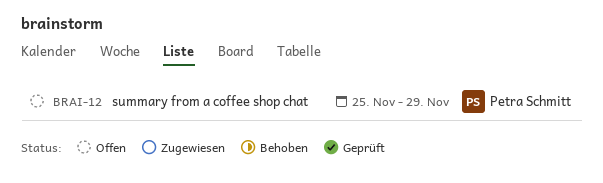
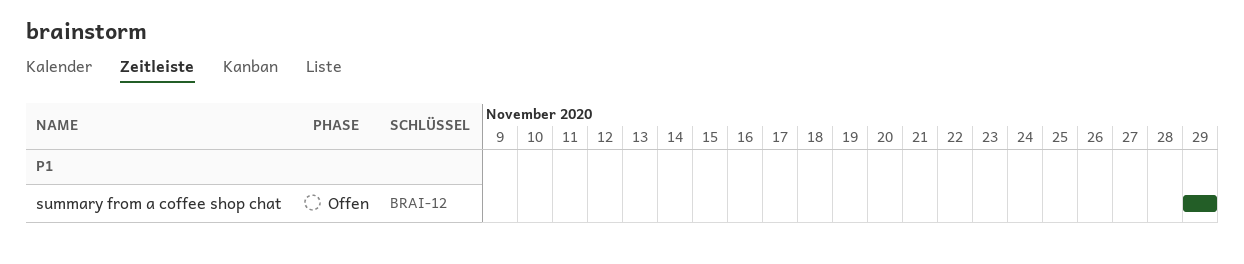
BRAI-12, start: Nov 25 -> Nov 29

